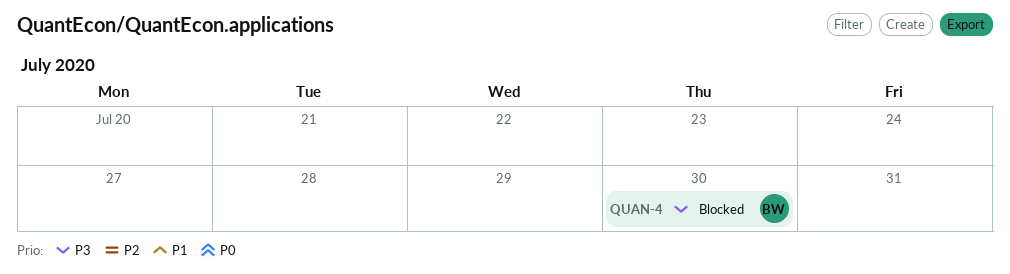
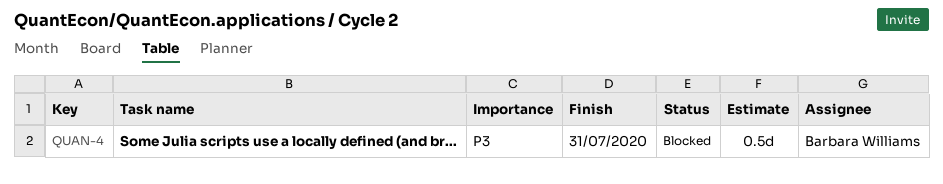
QUAN-4, due: Jul 30 -> Jul 31

